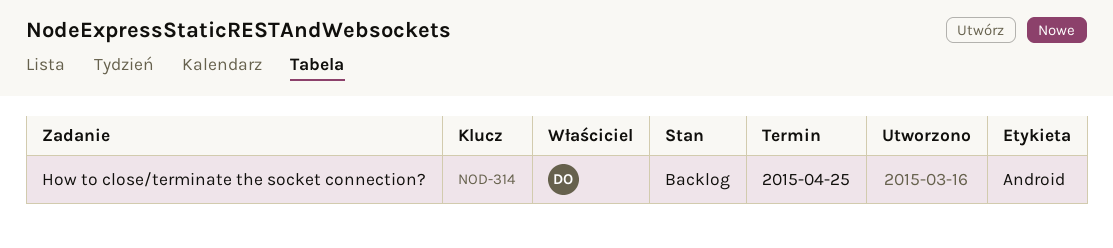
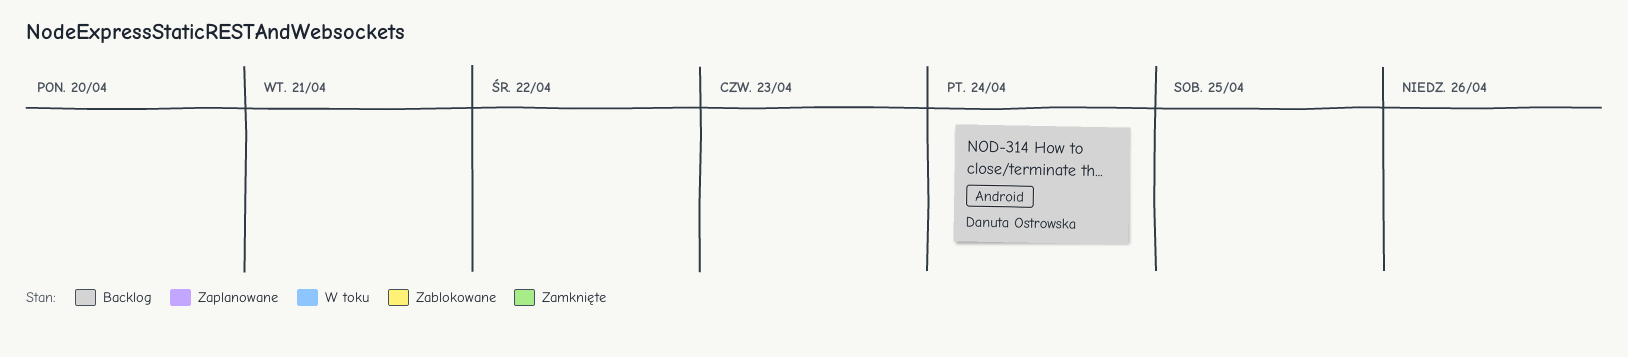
NOD-314, due: Apr 25 -> Apr 24

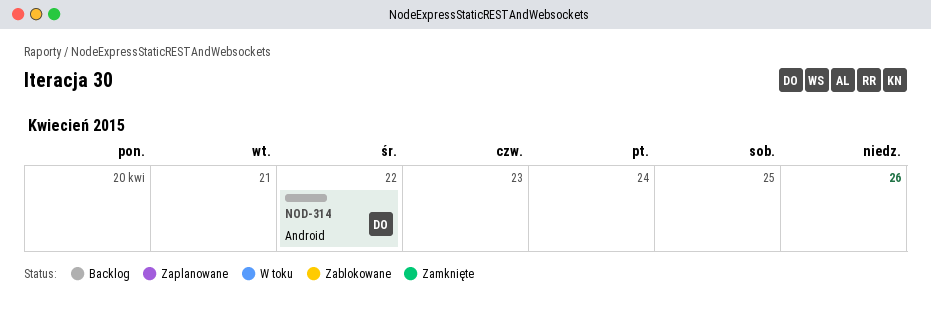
NOD-314, due: Apr 24 -> Apr 22

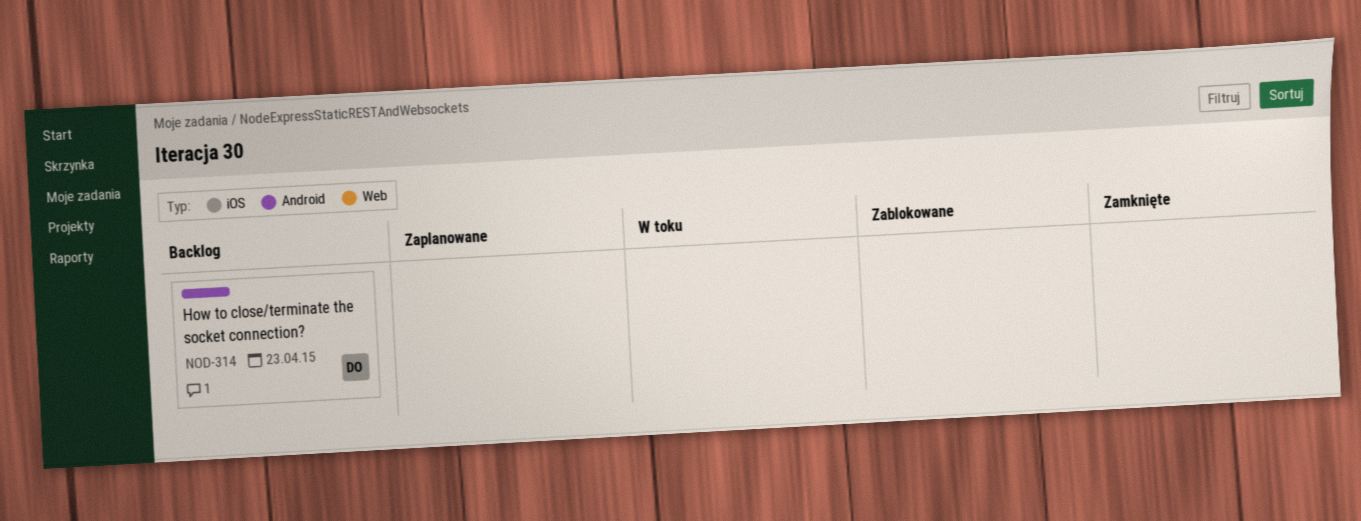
NOD-314, due: Apr 22 -> Apr 23

